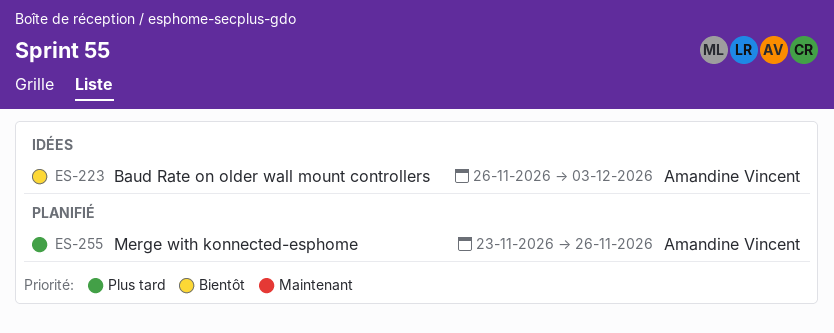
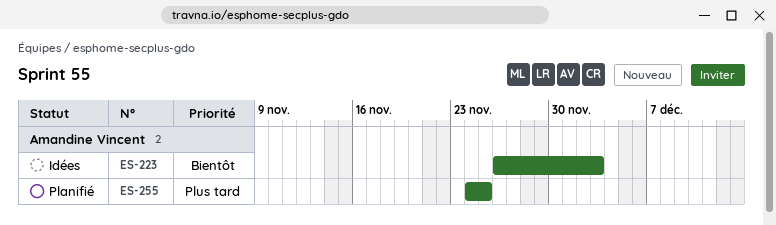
ES-255, start: Nov 23 -> Nov 24
ES-255, due: Nov 26 -> Nov 25

